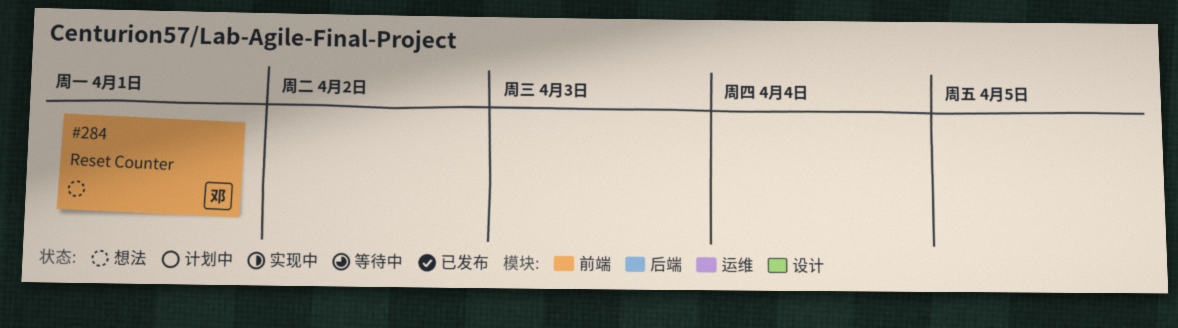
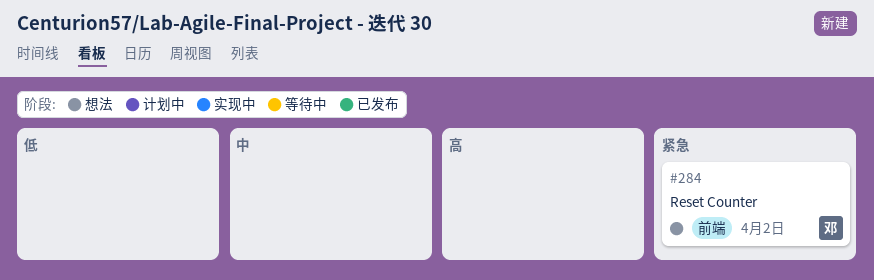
#284, due: Apr 1 -> Apr 2

